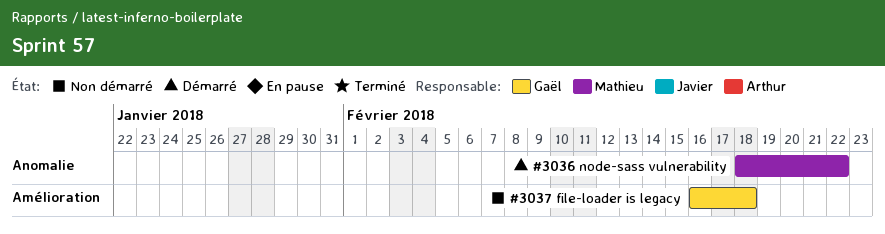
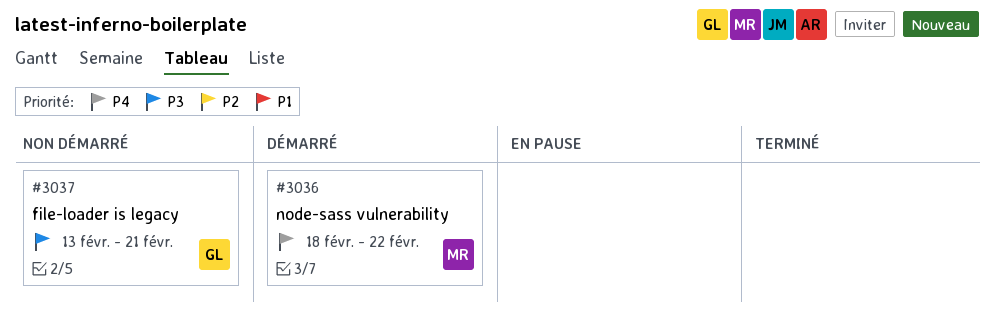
#3037, start: Feb 16 -> Feb 13
#3037, due: Feb 18 -> Feb 21

